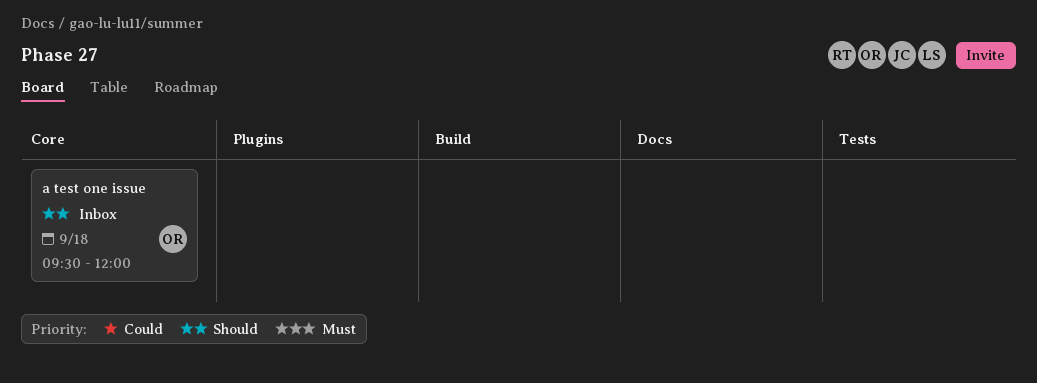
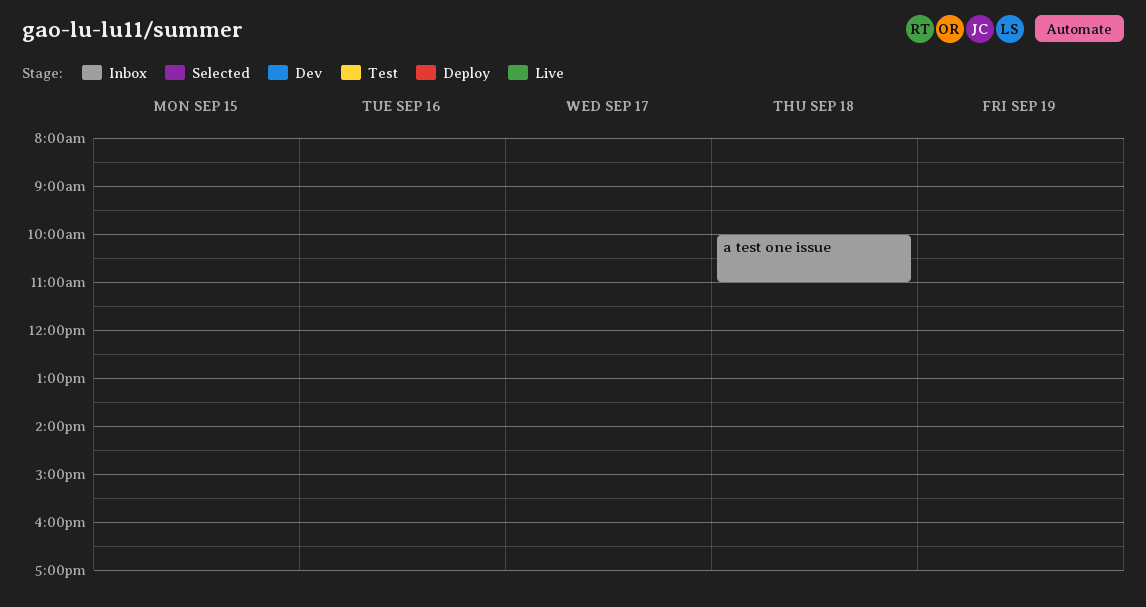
a test one issue, begins: 09:30 -> 10:00
a test one issue, ends: 12:00 -> 11:00

